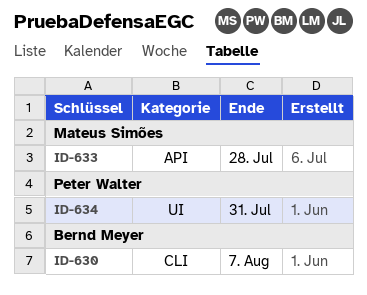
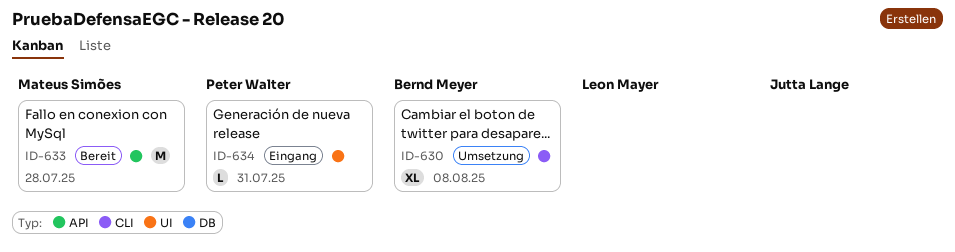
ID-630, due: Aug 7 -> Aug 8

